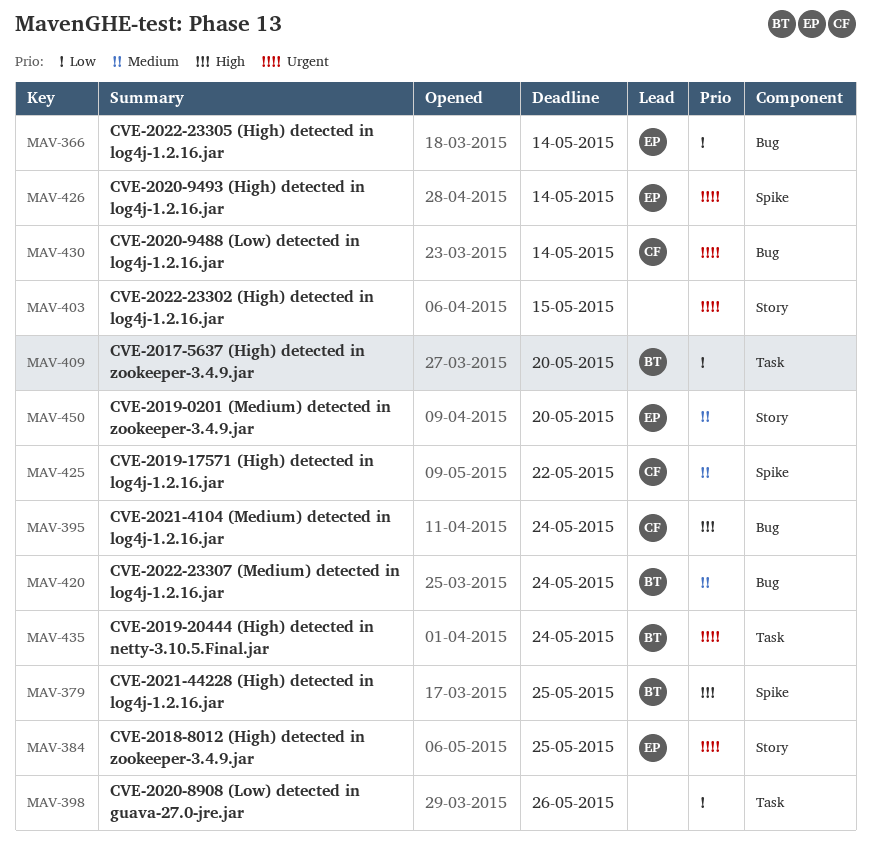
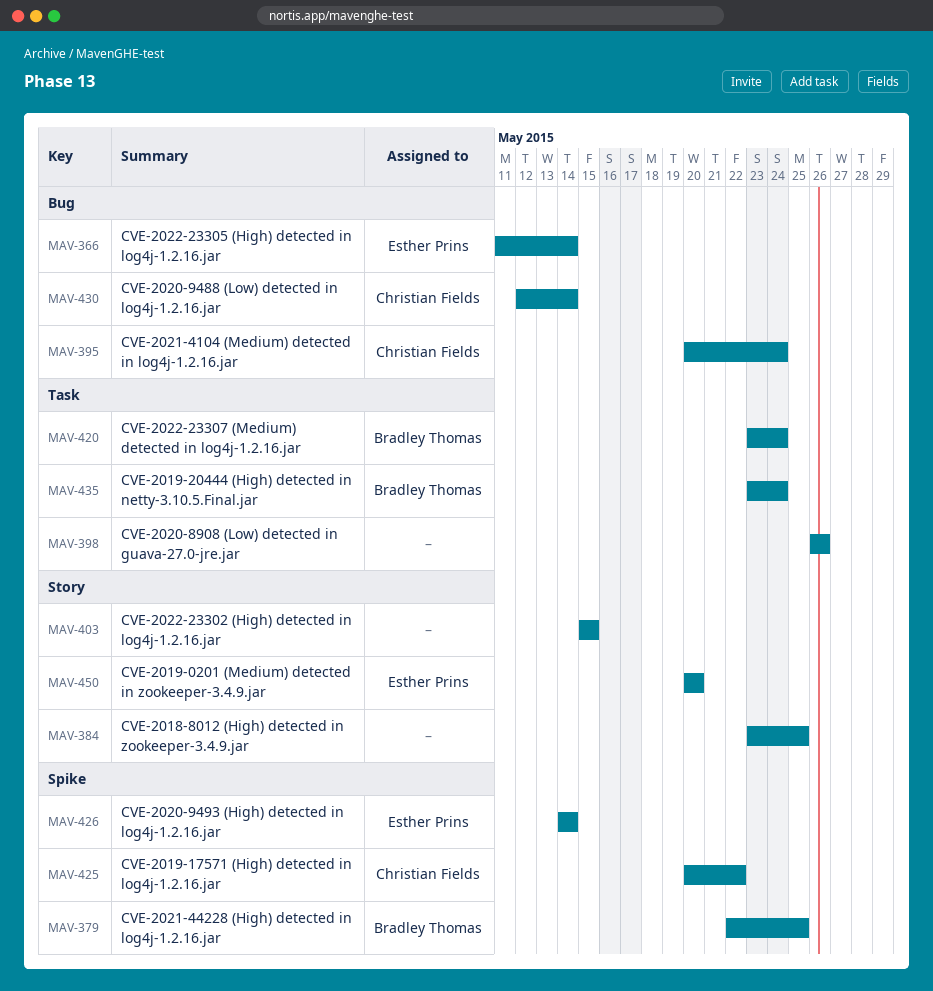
MAV-384, owner: Esther Prins -> none
MAV-409: present -> none
MAV-420, label: Bug -> Task

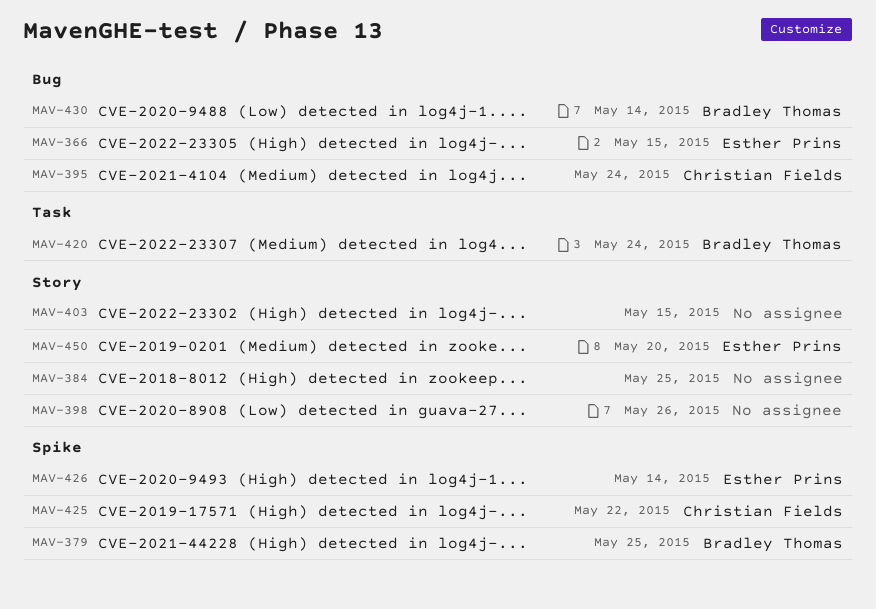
MAV-366, due: May 14 -> May 15
MAV-398, label: Task -> Story
MAV-430, owner: Christian Fields -> Bradley Thomas
MAV-435: present -> none

